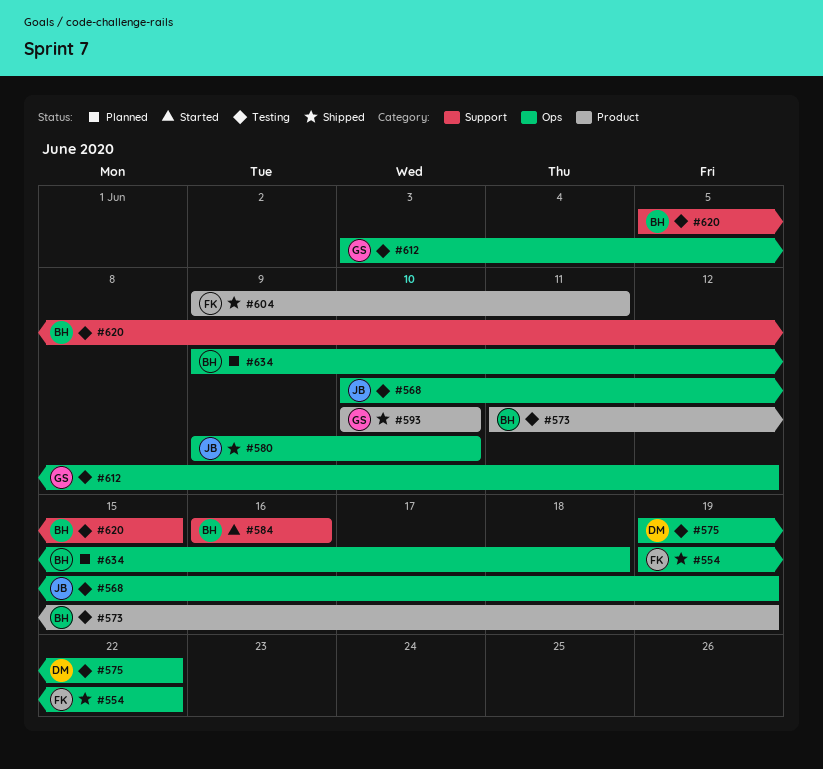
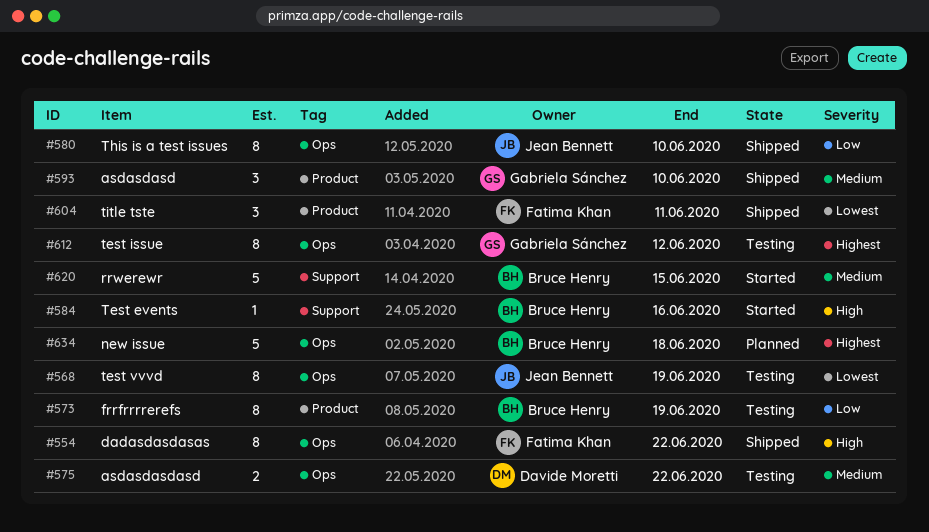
#620, status: Testing -> Started

